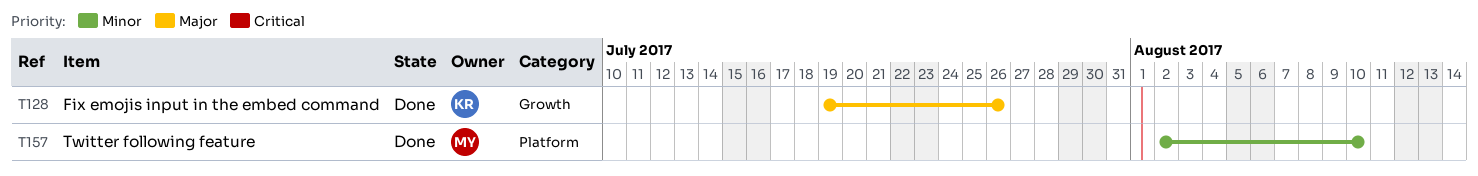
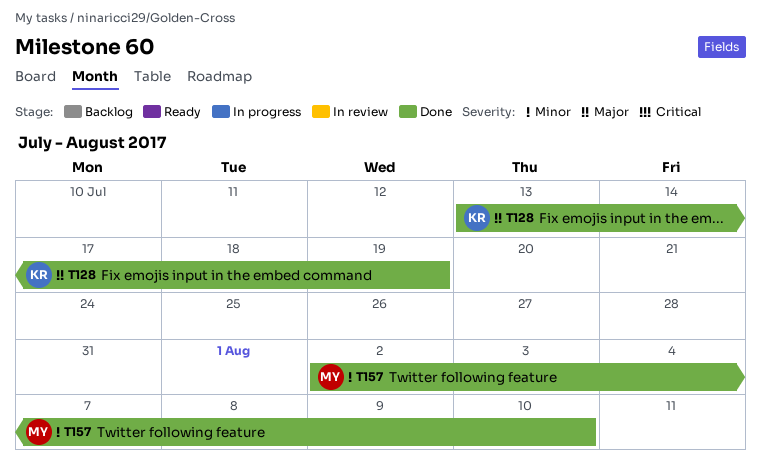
T128, start: Jul 19 -> Jul 13
T128, due: Jul 26 -> Jul 19

